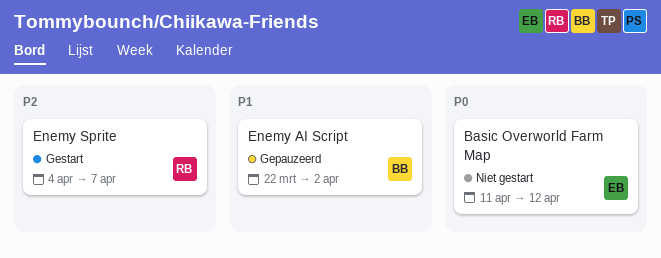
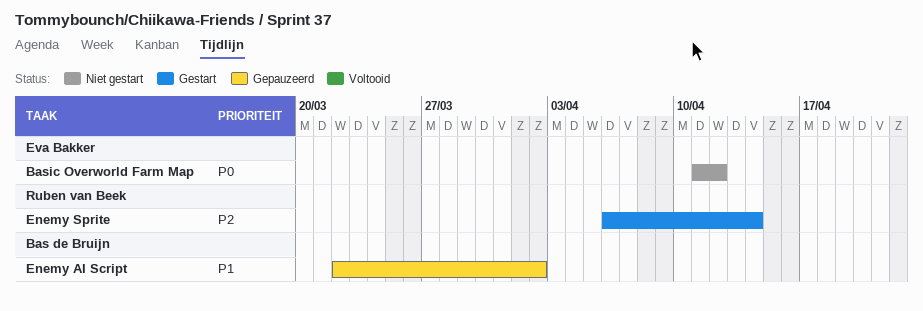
Enemy Sprite, start: Apr 4 -> Apr 6
Enemy Sprite, due: Apr 7 -> Apr 14

